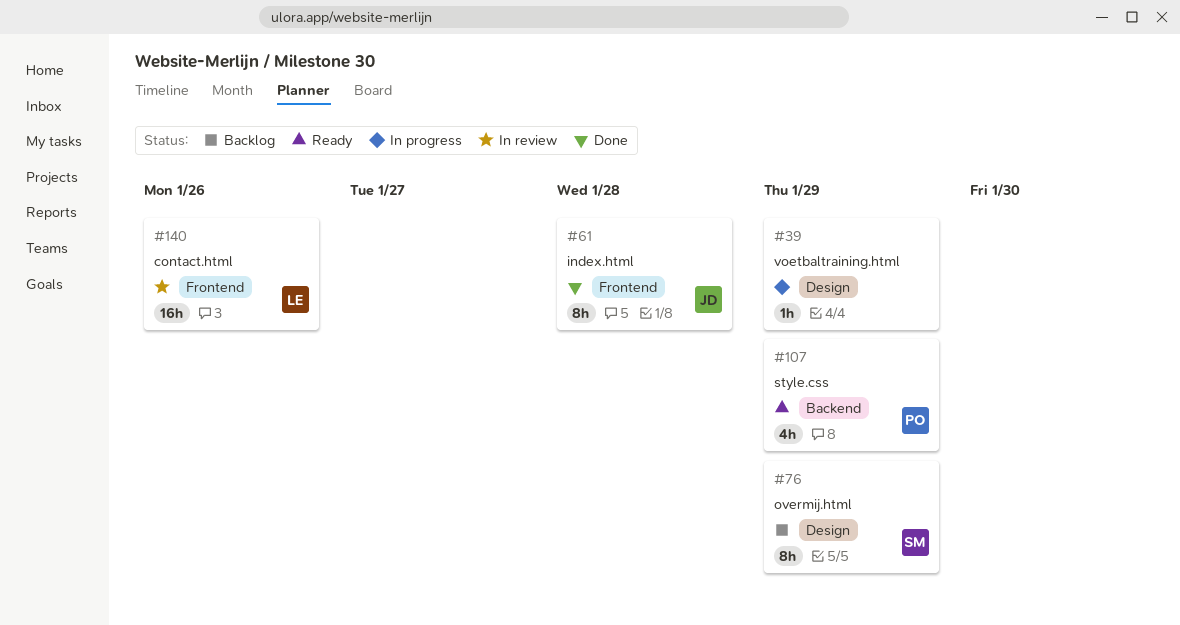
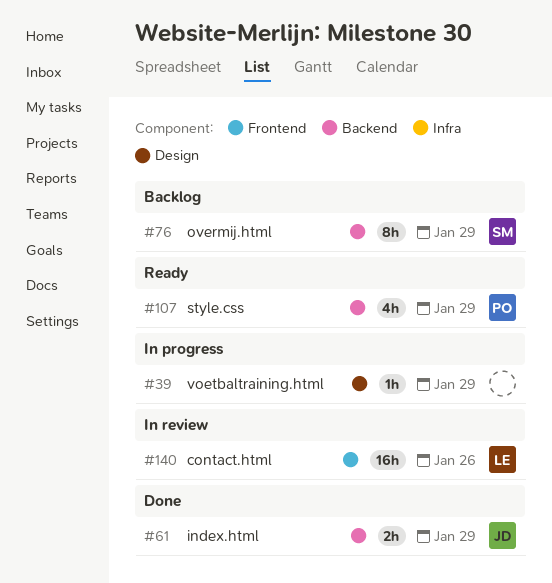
#61, label: Frontend -> Backend
#61, estimate: 8h -> 2h
#61, due: Jan 28 -> Jan 29
#76, label: Design -> Backend

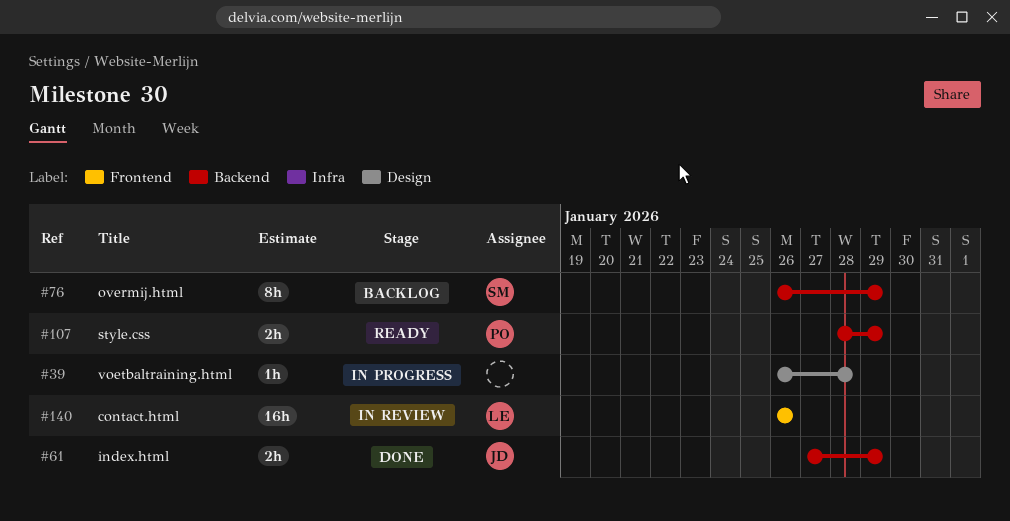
#39, due: Jan 29 -> Jan 28
#107, estimate: 4h -> 2h

